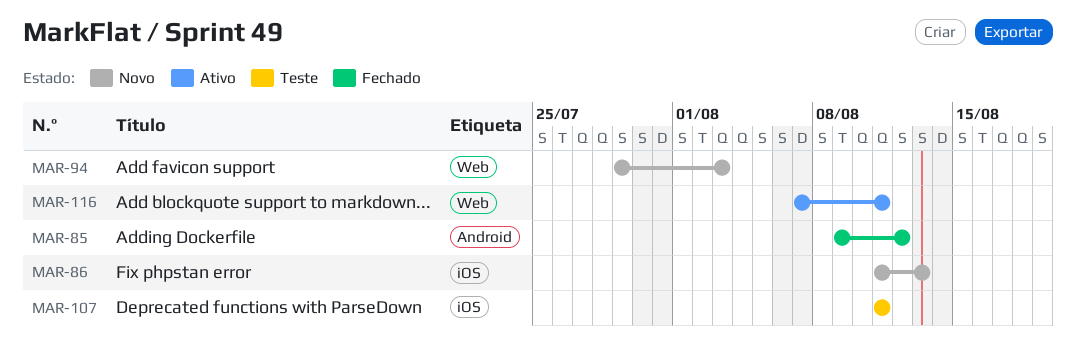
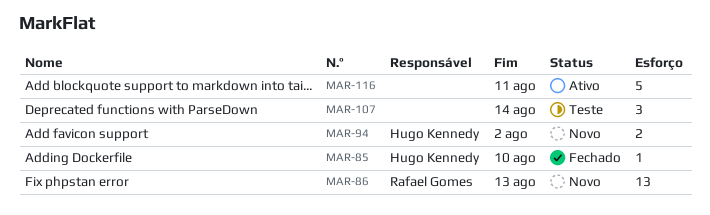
MAR-85, due: Aug 12 -> Aug 10
MAR-94, due: Aug 3 -> Aug 2
MAR-107, due: Aug 11 -> Aug 14

